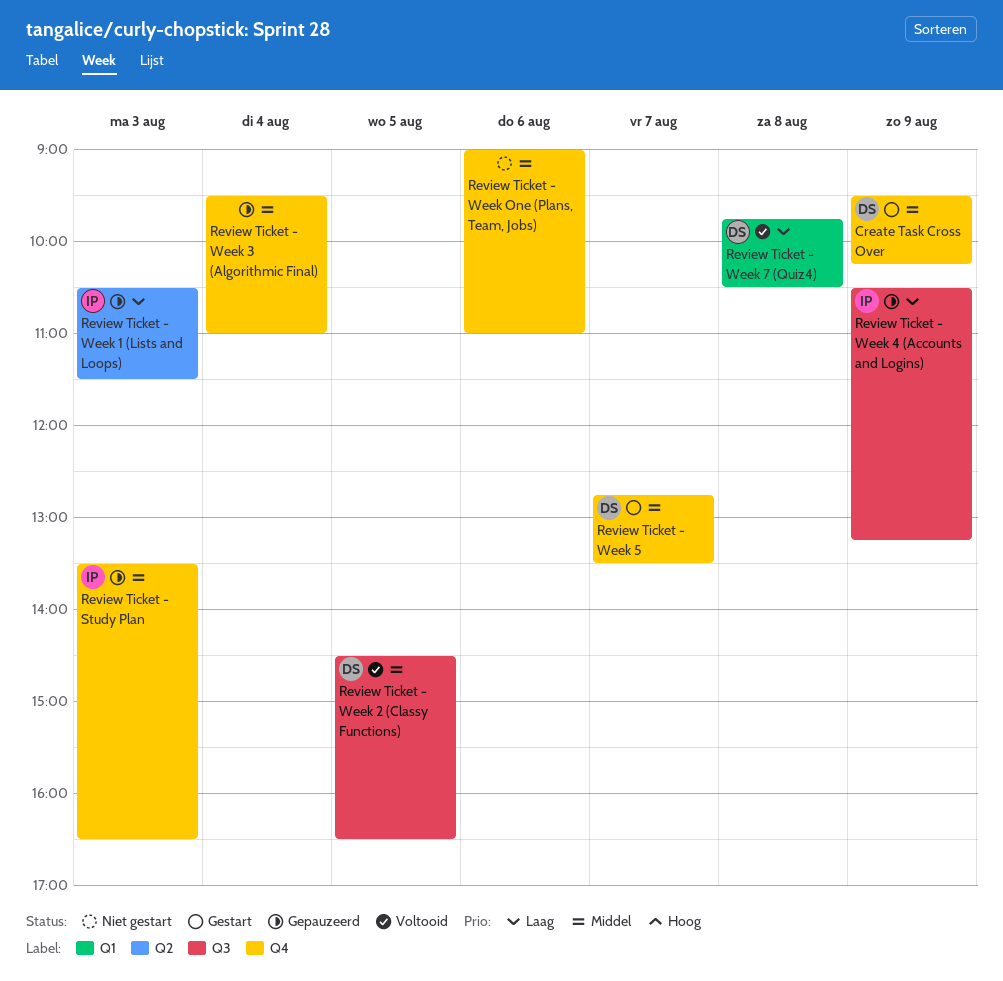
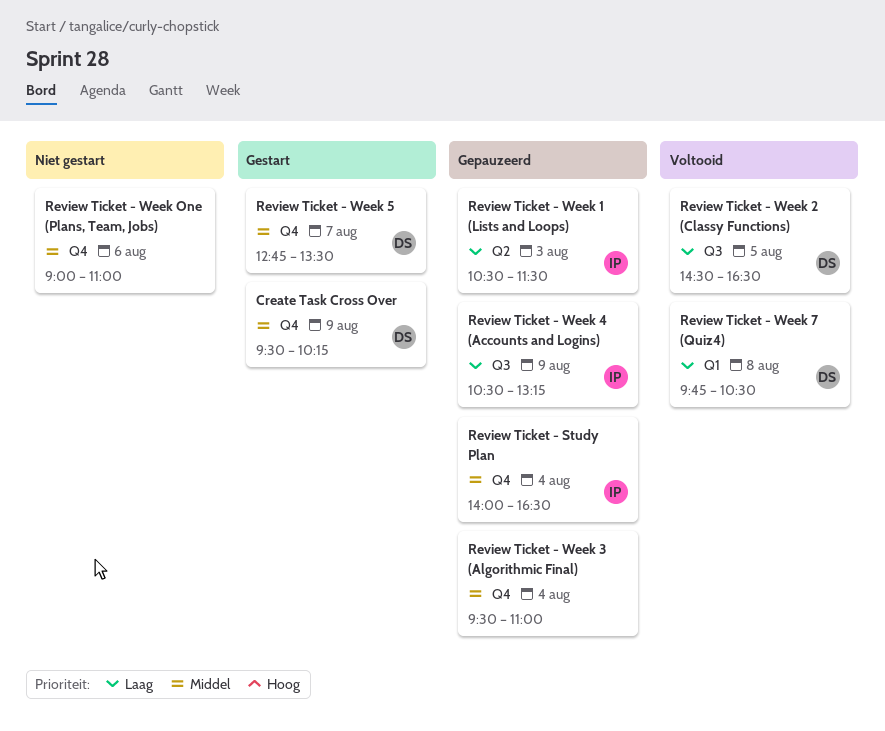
Review Ticket - Study Plan, day: Aug 3 -> Aug 4
Review Ticket - Study Plan, begins: 13:30 -> 14:00
Review Ticket - Week 2 (Classy Functions), priority: Middel -> Laag

